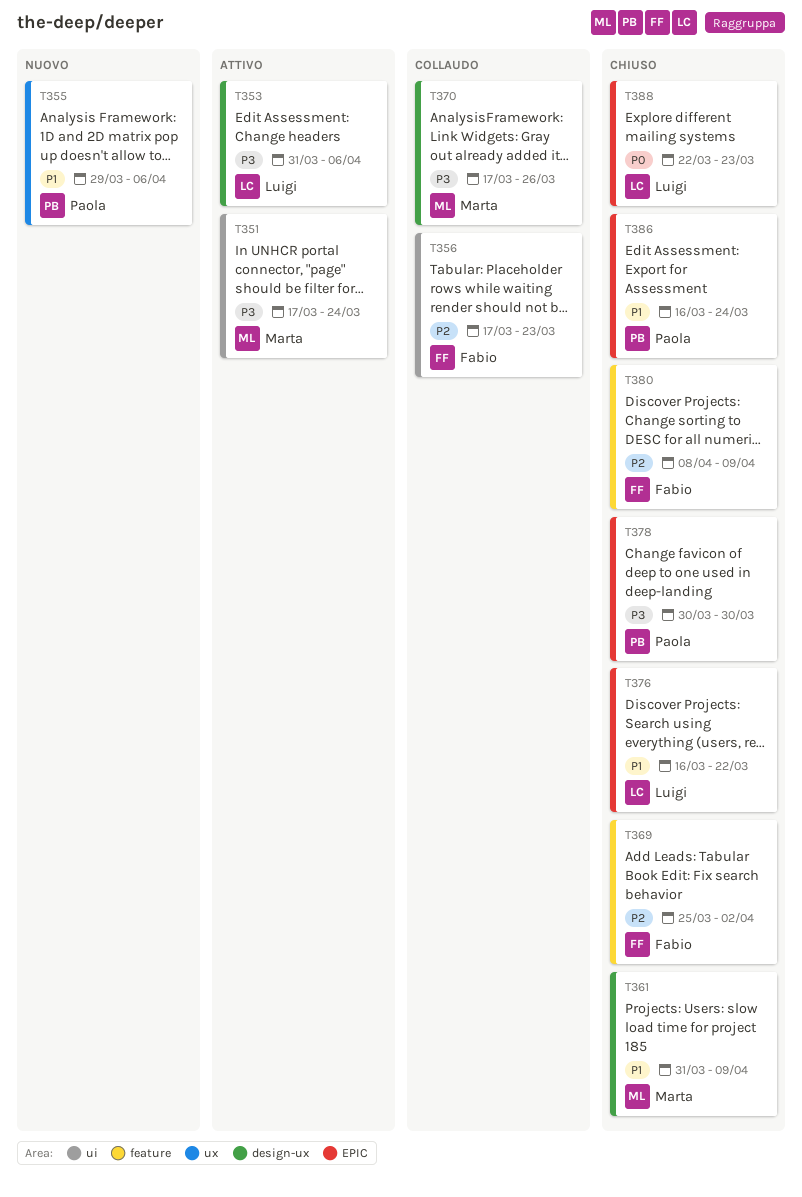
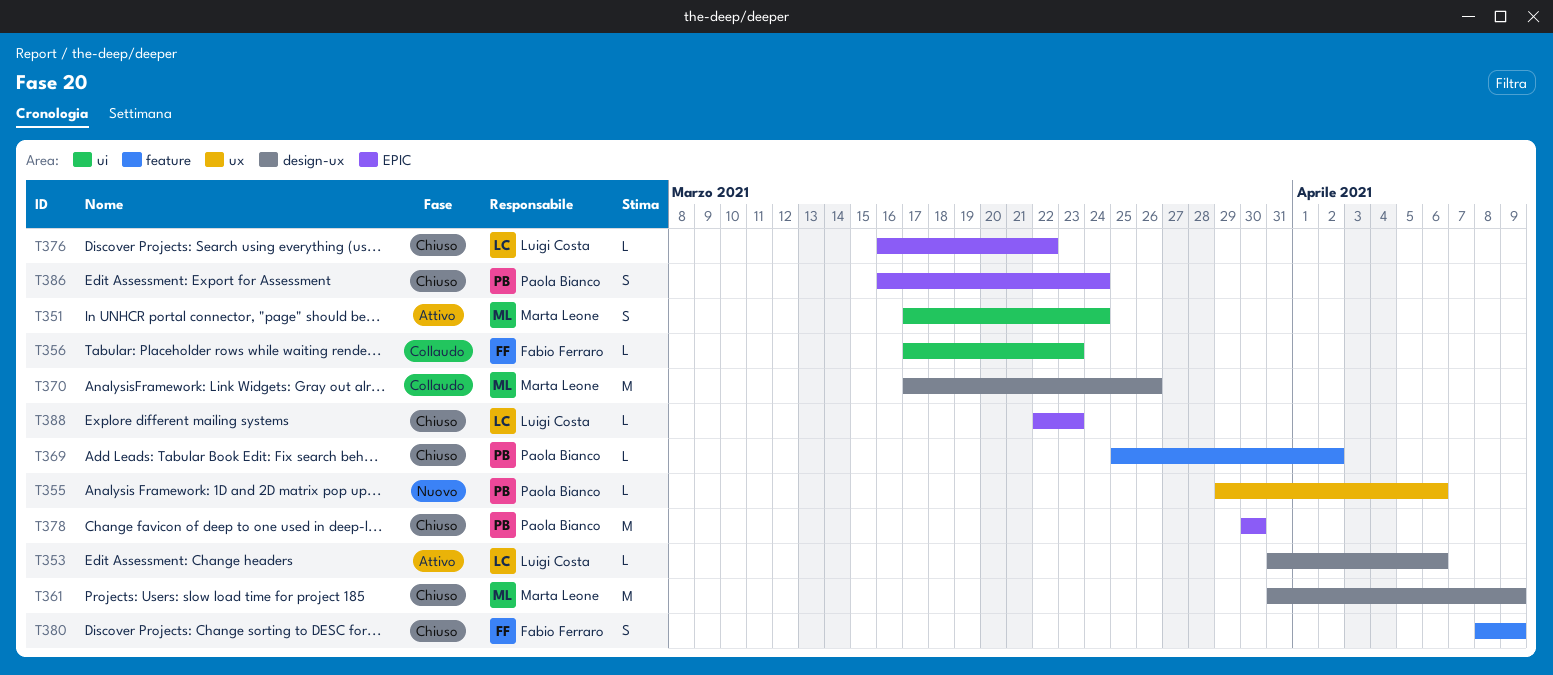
T369, owner: Fabio Ferraro -> Paola Bianco

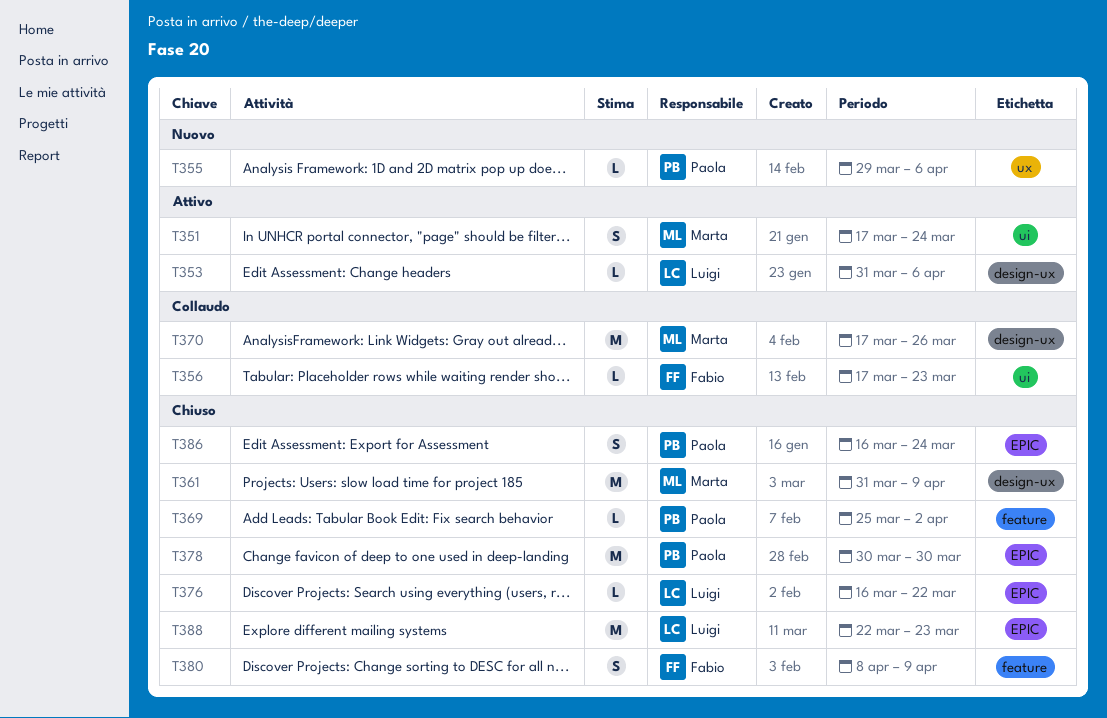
T388, estimate: L -> M

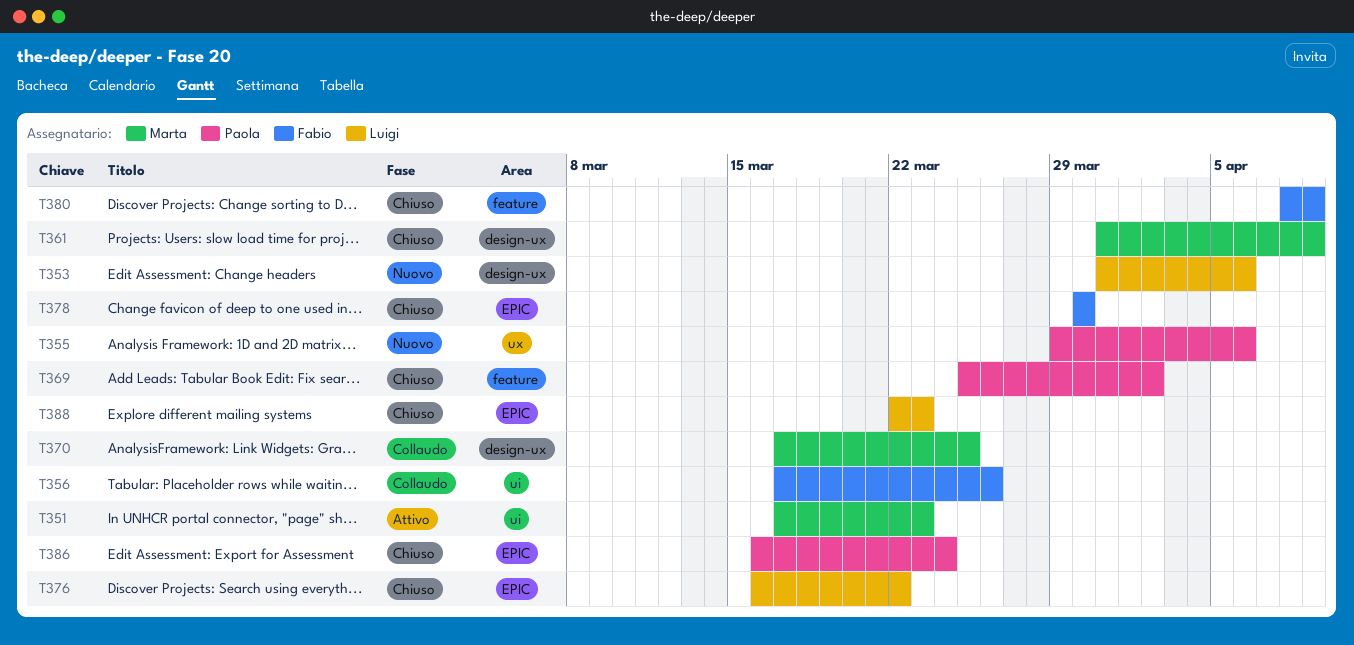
T351, due: Mar 24 -> Mar 23
T353, status: Attivo -> Nuovo
T356, due: Mar 23 -> Mar 26
T370, due: Mar 26 -> Mar 25
T378, owner: Paola -> Fabio

